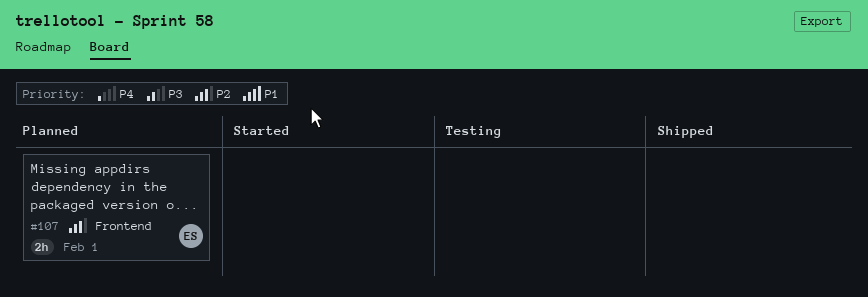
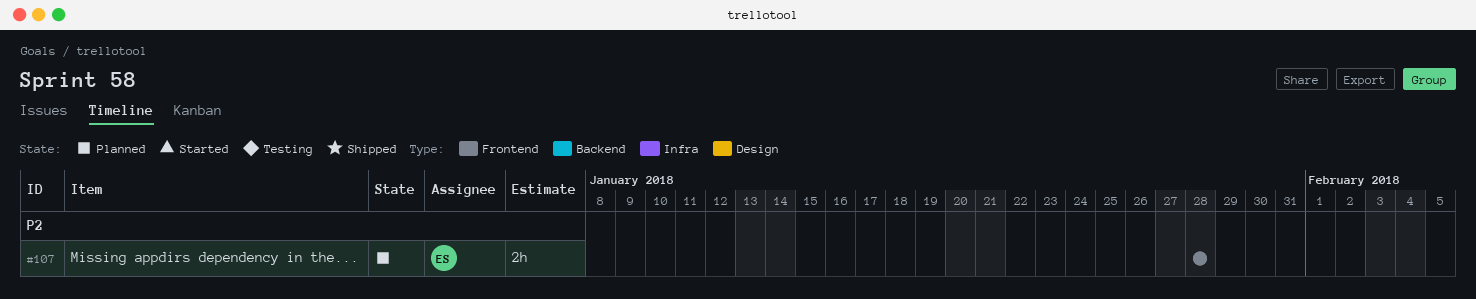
#107, due: Feb 1 -> Jan 28

